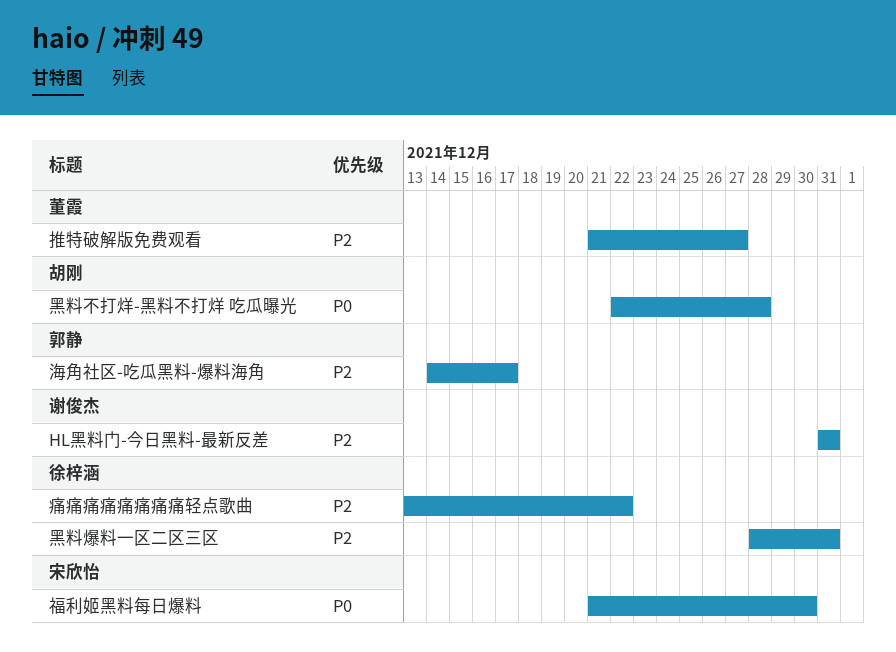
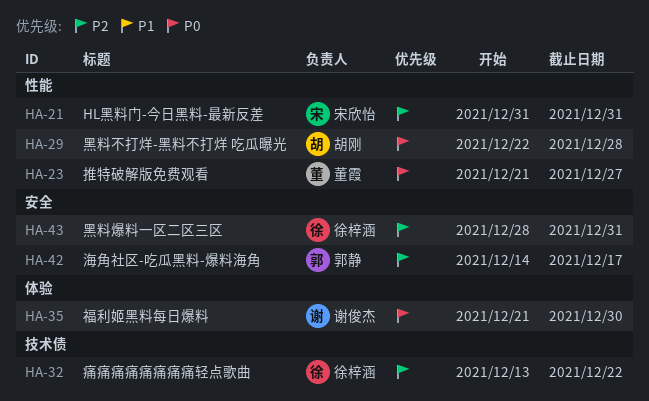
HL黑料门-今日黑料-最新反差, owner: 谢俊杰 -> 宋欣怡
推特破解版免费观看, priority: P2 -> P0
福利姬黑料每日爆料, owner: 宋欣怡 -> 谢俊杰

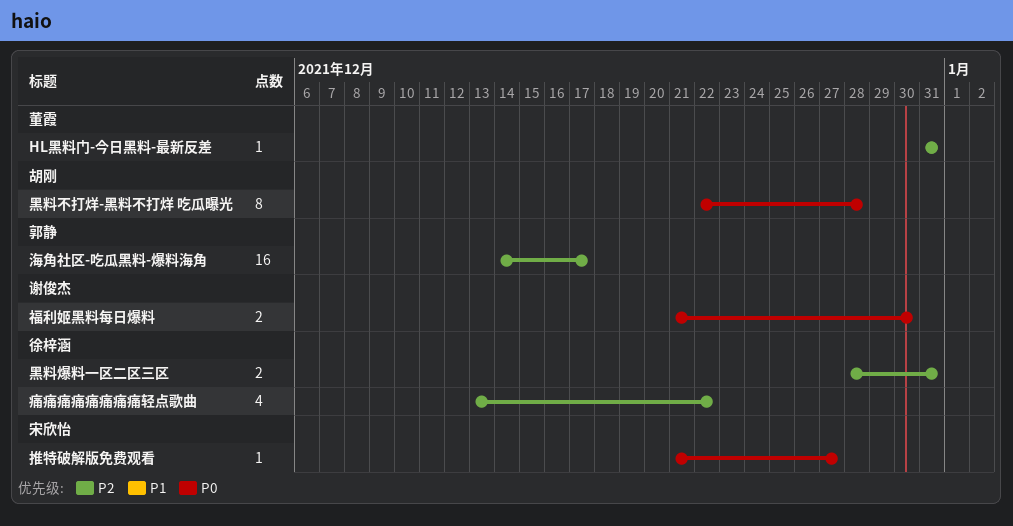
HL黑料门-今日黑料-最新反差, owner: 宋欣怡 -> 董霞
推特破解版免费观看, owner: 董霞 -> 宋欣怡

